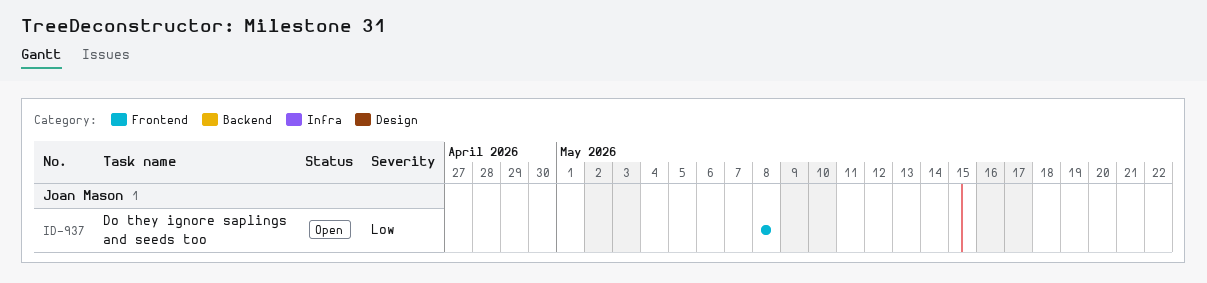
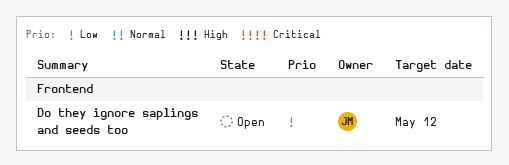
Do they ignore saplings and seeds too, due: May 8 -> May 12

